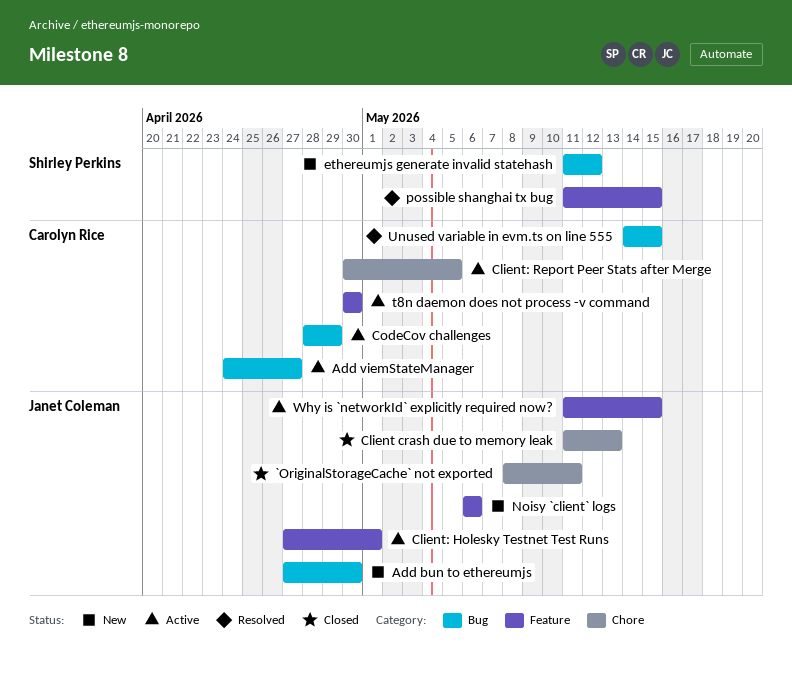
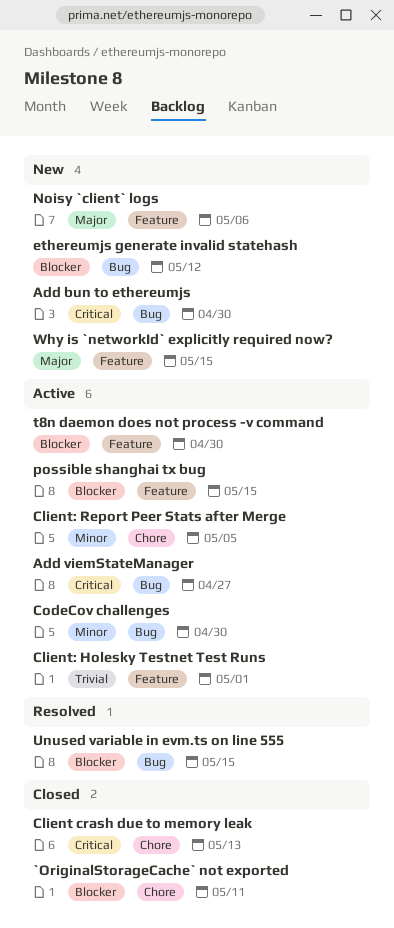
CodeCov challenges, due: Apr 29 -> Apr 30
possible shanghai tx bug, status: Resolved -> Active
Why is `networkId` explicitly required now?, status: Active -> New

